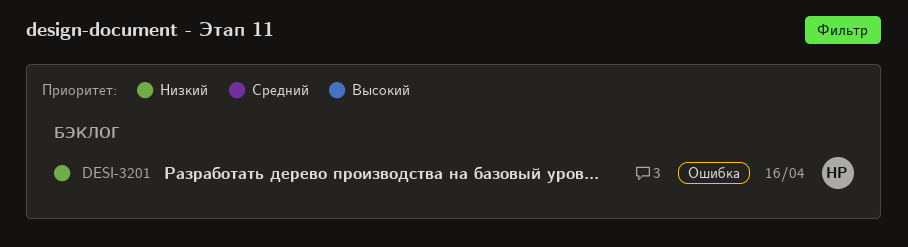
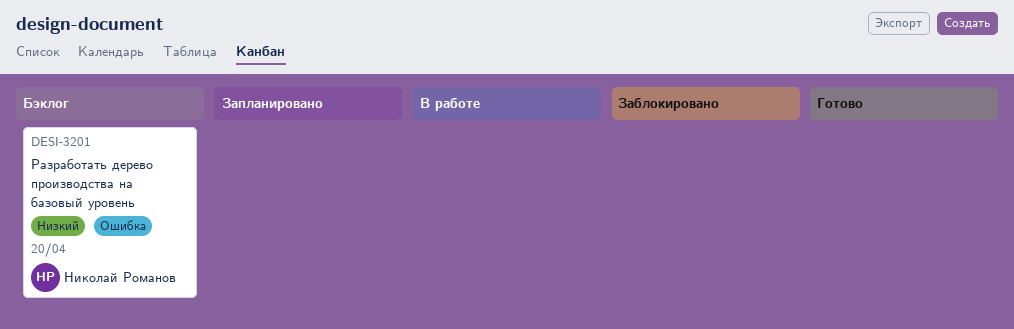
DESI-3201, due: Apr 16 -> Apr 20

